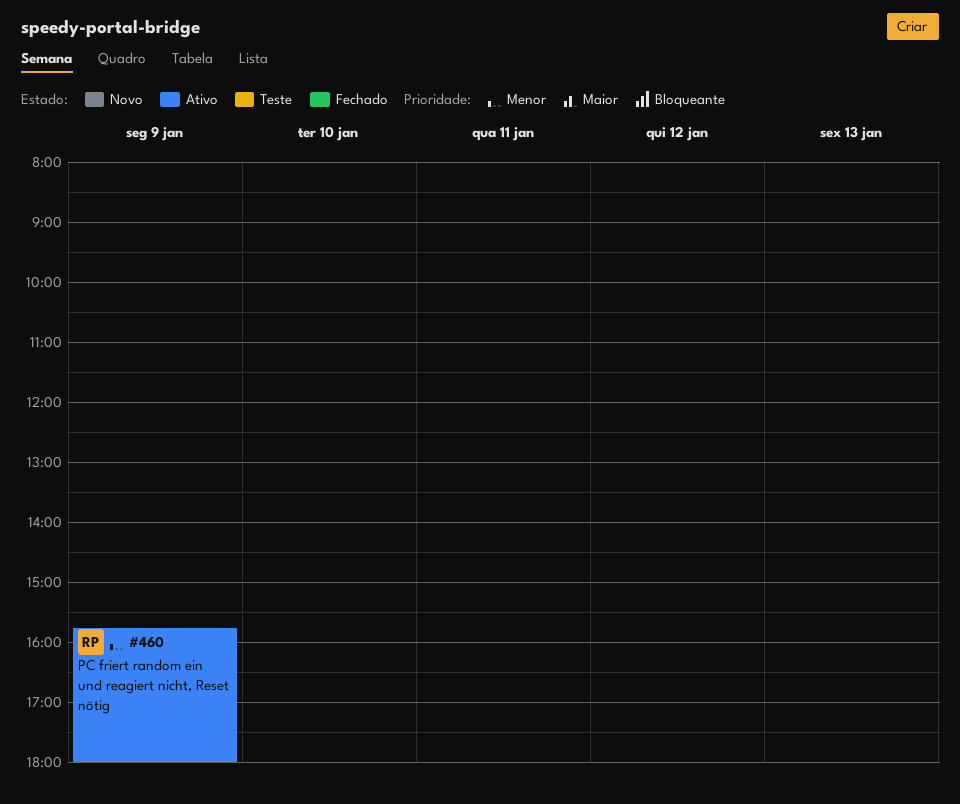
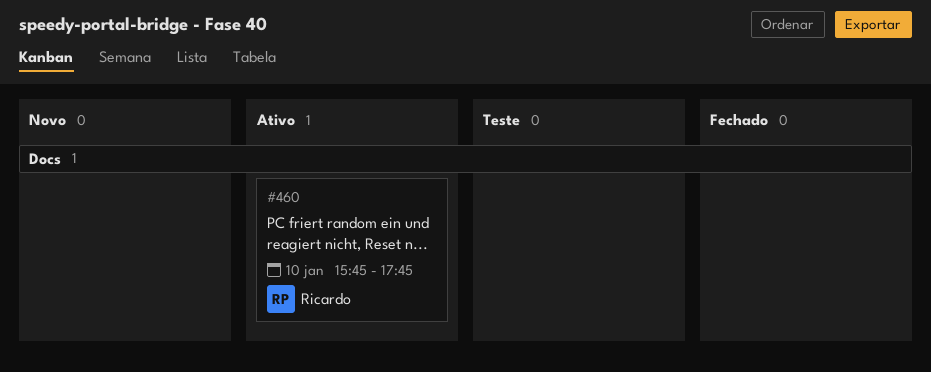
#460, day: Jan 9 -> Jan 10
#460, ends: 18:00 -> 17:45

